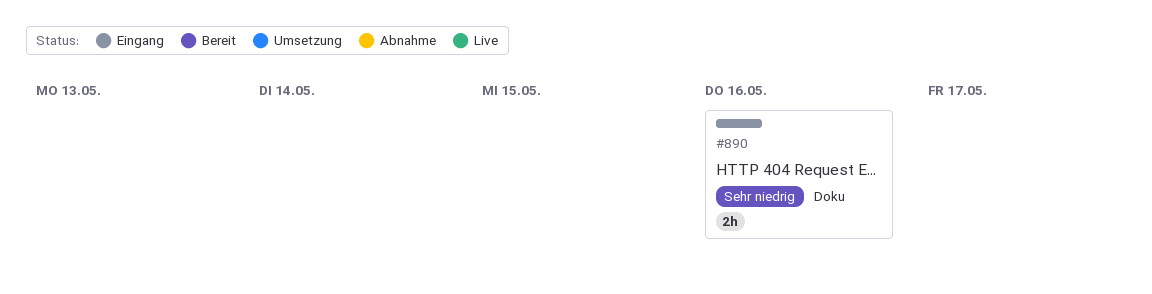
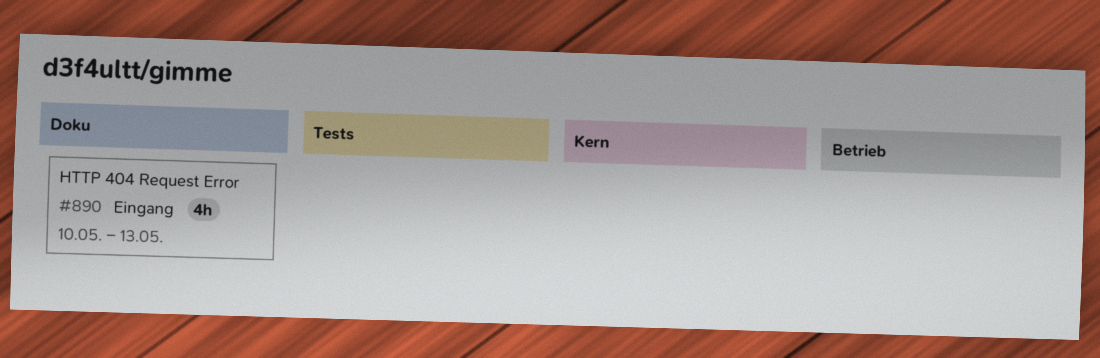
#890, estimate: 2h -> 4h
#890, due: May 16 -> May 13

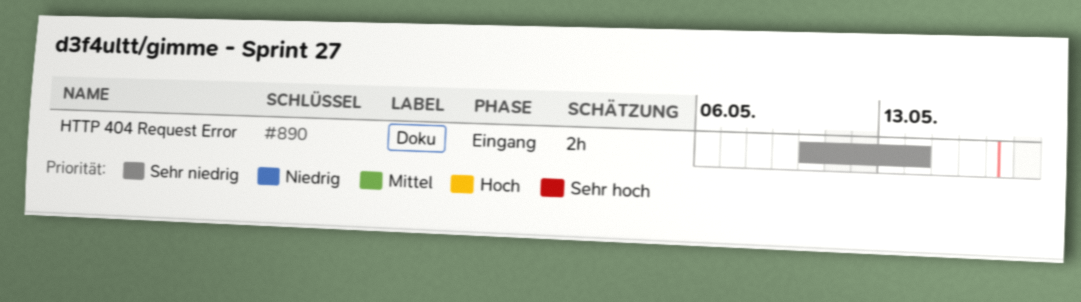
#890, estimate: 4h -> 2h
#890, due: May 13 -> May 14

